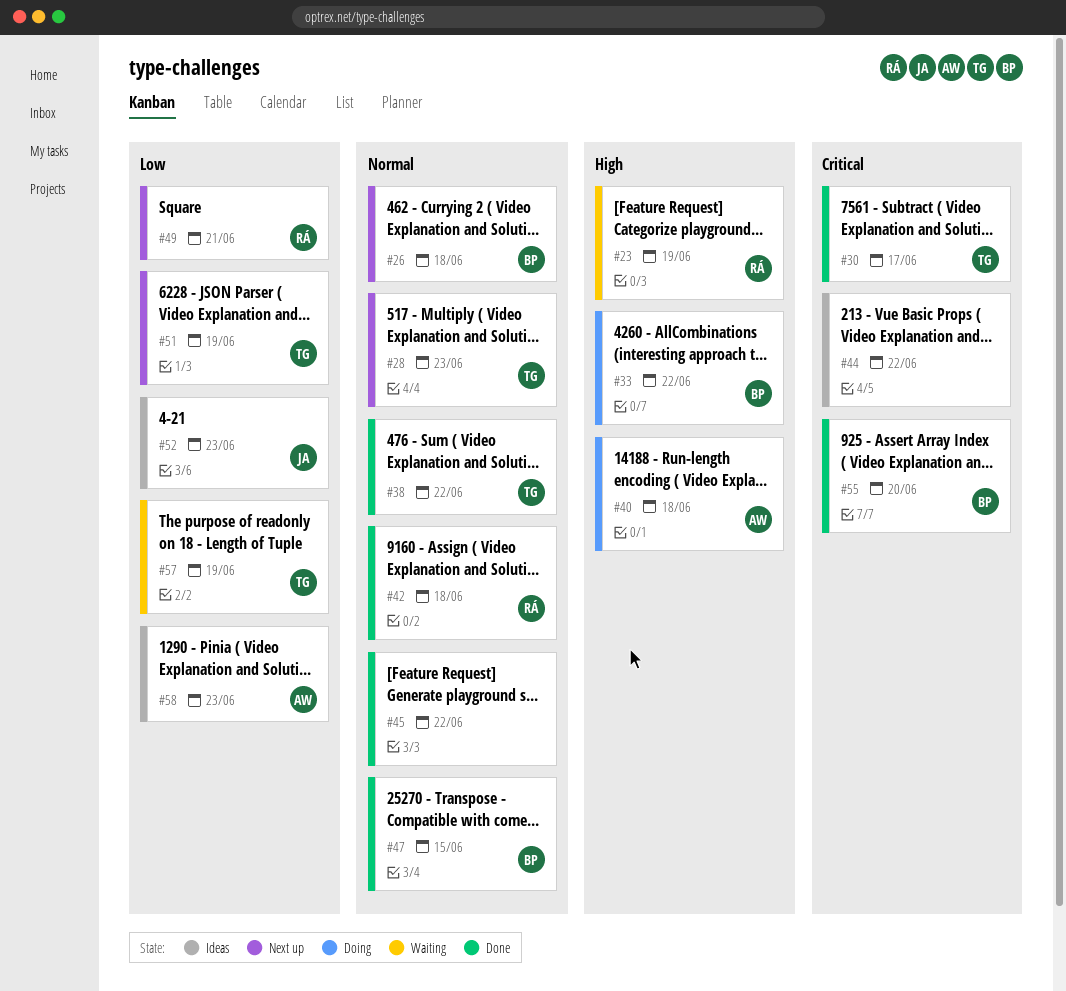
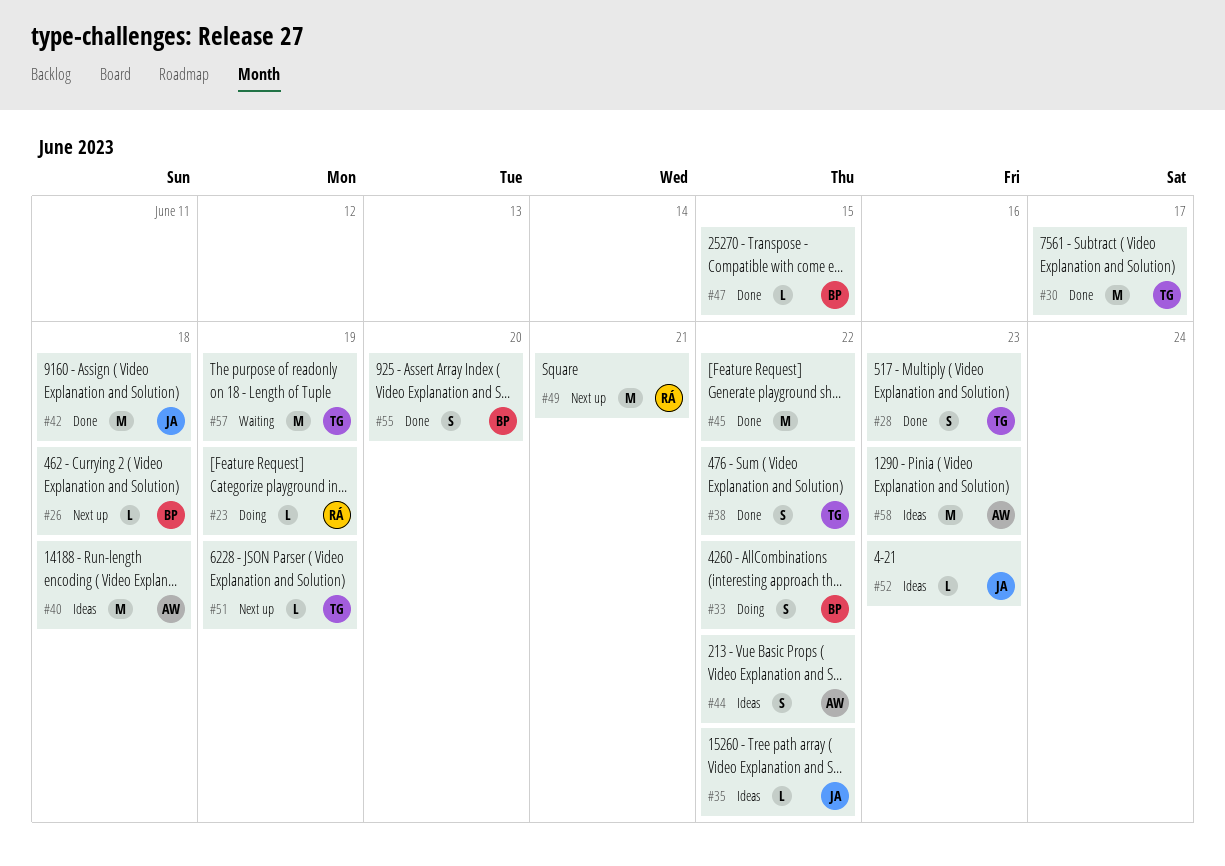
#23, status: Waiting -> Doing
#28, status: Next up -> Done
#35: none -> present
#40, status: Doing -> Ideas
#42, owner: RÁ -> JA
#44, owner: none -> AW

